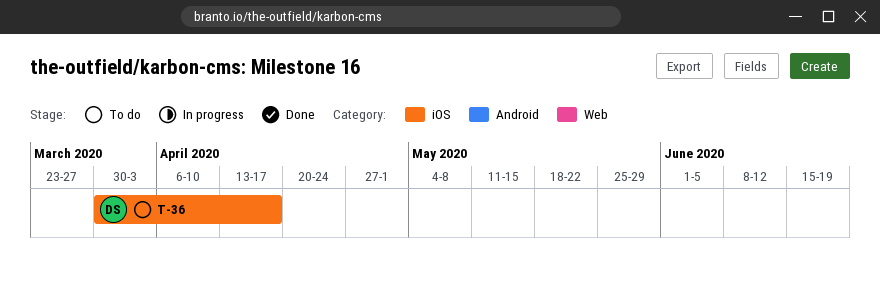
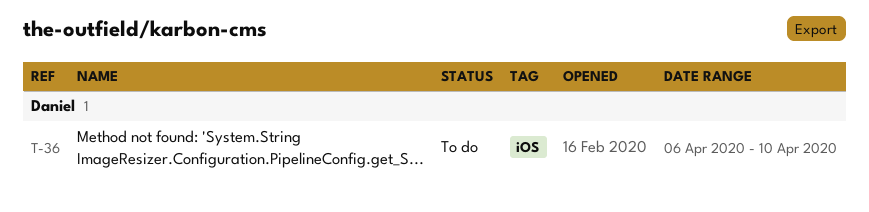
T-36, start: Mar 30 -> Apr 6
T-36, due: Apr 17 -> Apr 10

